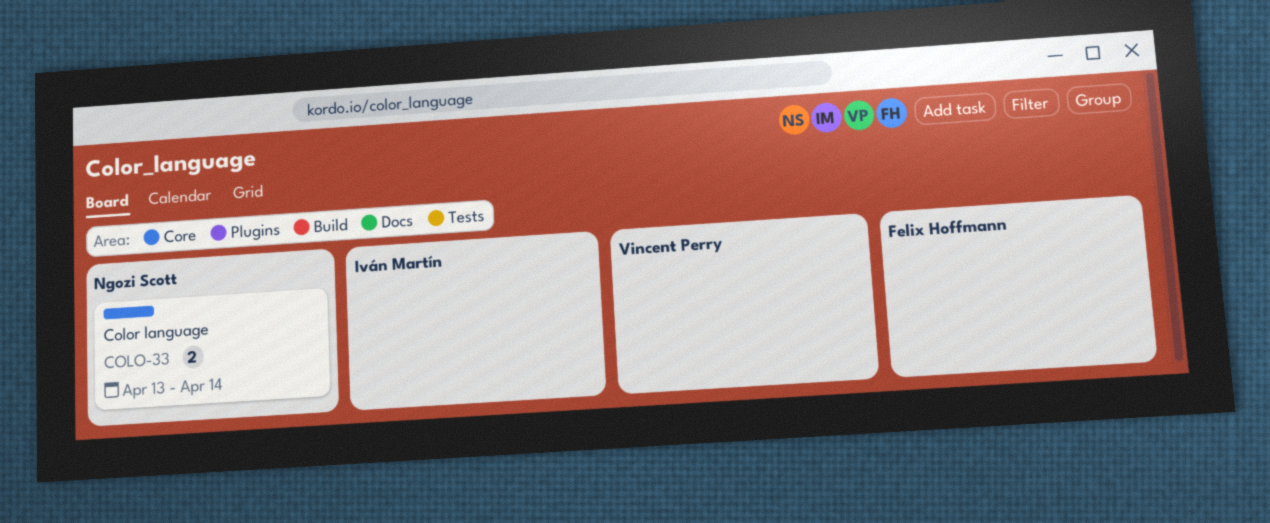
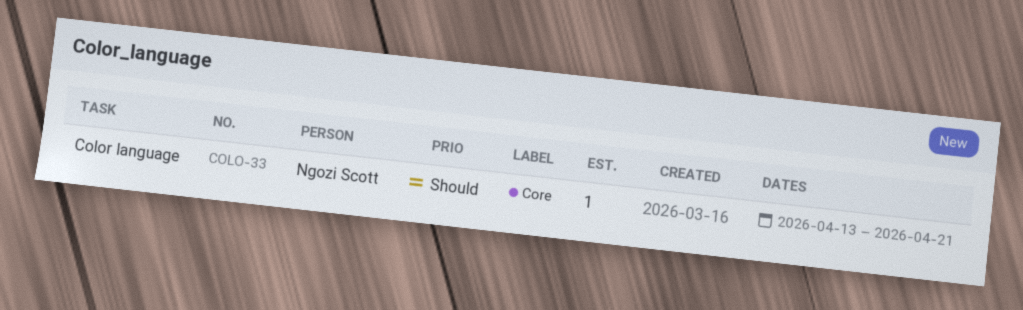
COLO-33, estimate: 2 -> 1
COLO-33, due: Apr 14 -> Apr 21

